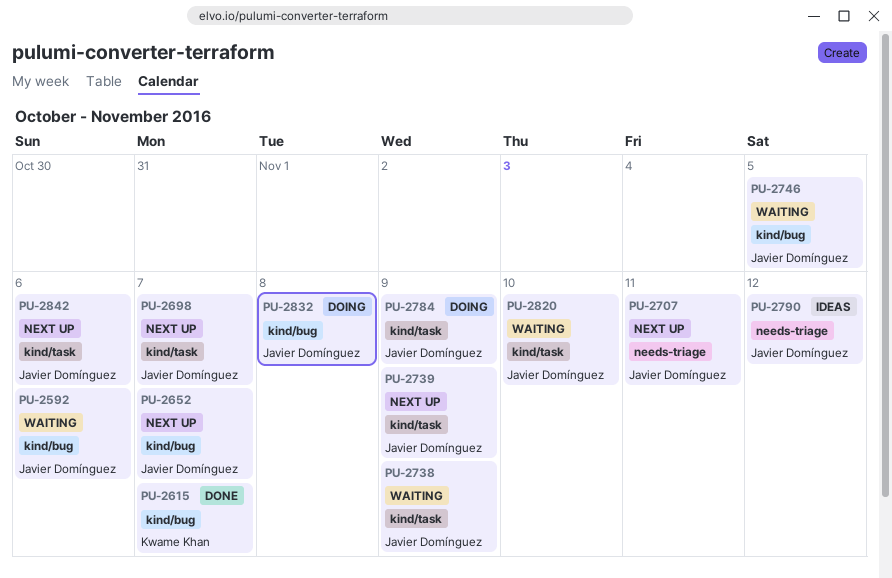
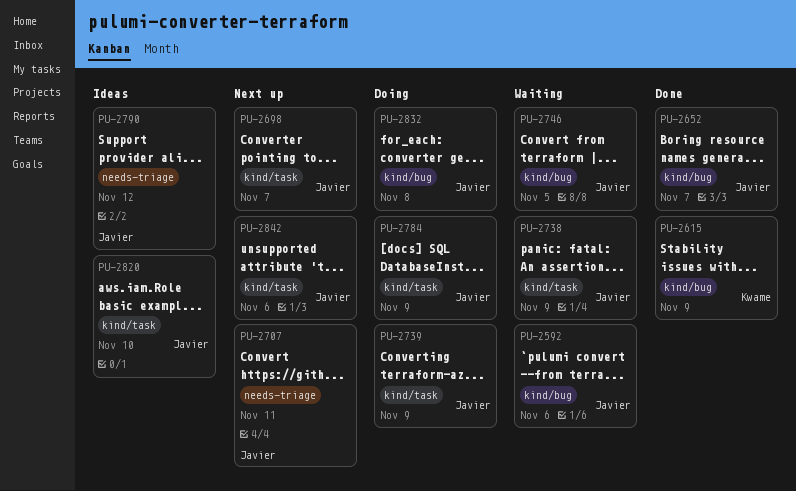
PU-2615, due: Nov 7 -> Nov 9
PU-2652, status: Next up -> Done
PU-2739, status: Next up -> Doing
PU-2820, status: Waiting -> Ideas

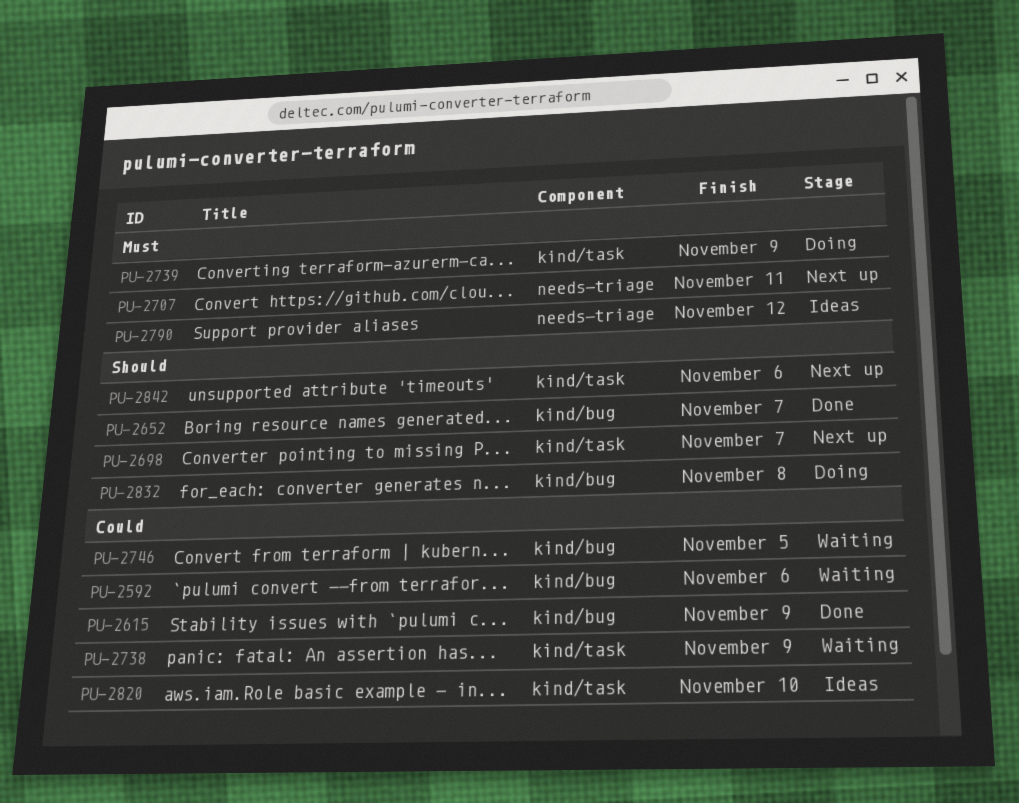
PU-2784: present -> none

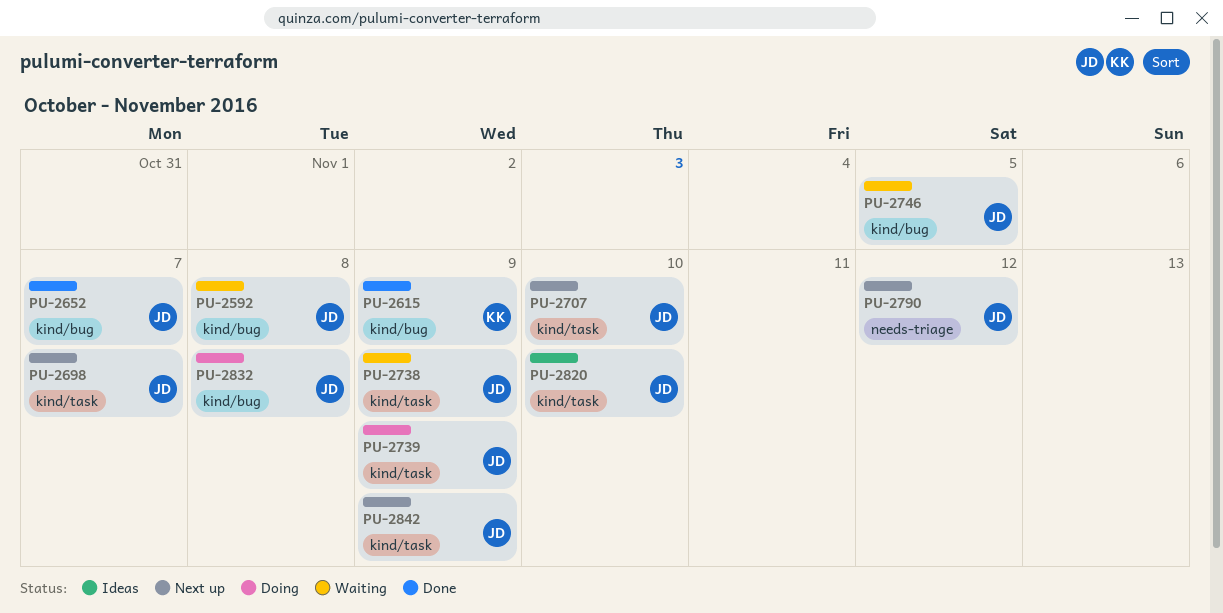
PU-2592, due: Nov 6 -> Nov 8
PU-2707, label: needs-triage -> kind/task
PU-2707, due: Nov 11 -> Nov 10
PU-2790, status: Ideas -> Next up
PU-2842, due: Nov 6 -> Nov 9

